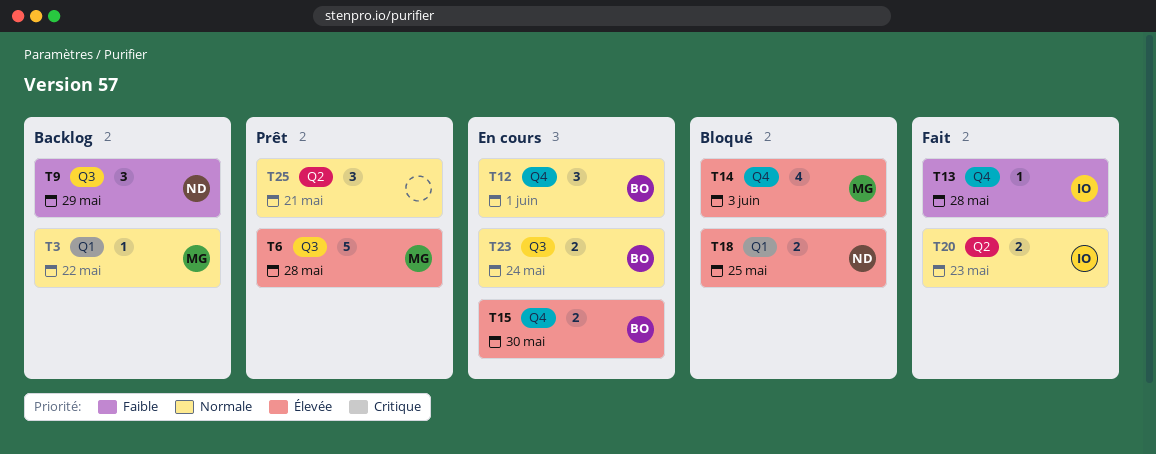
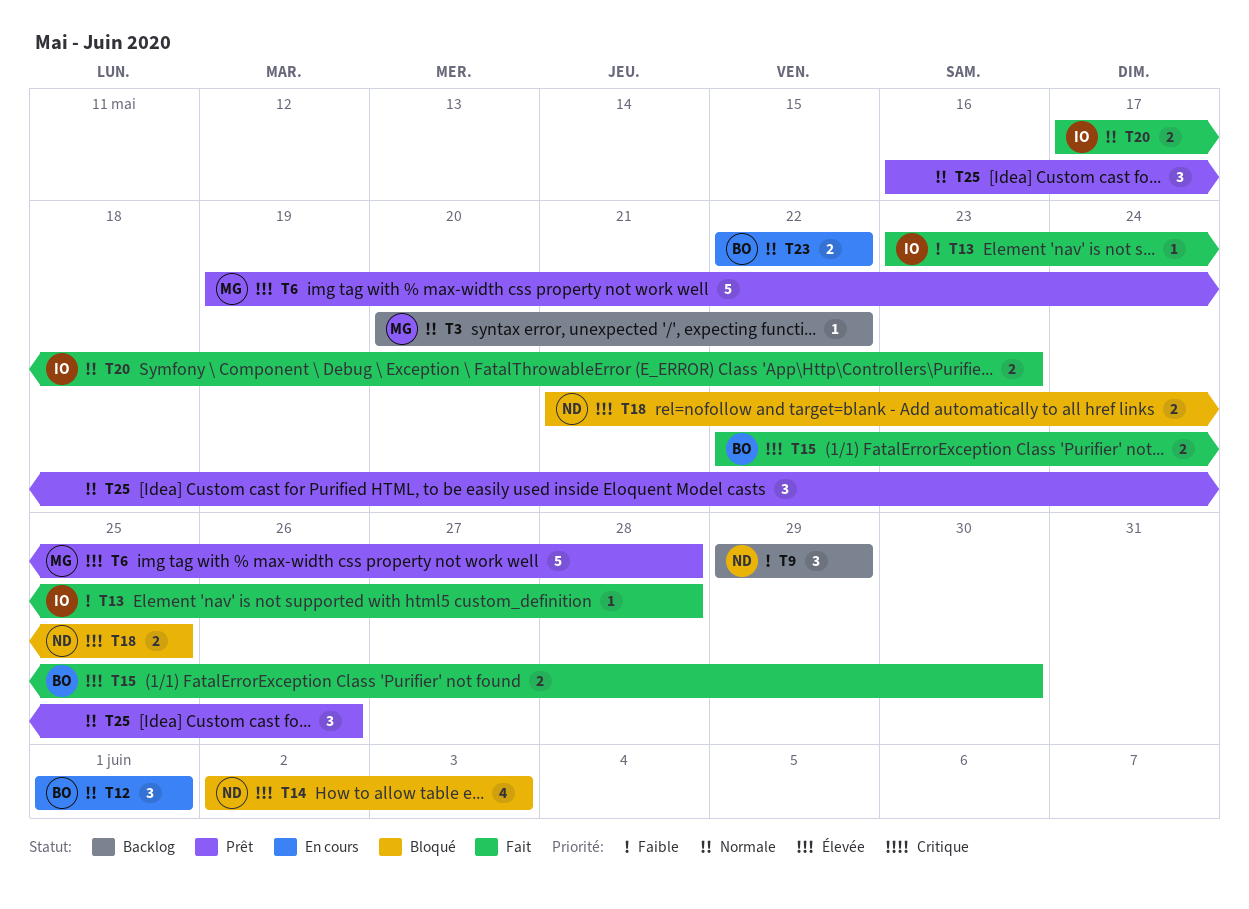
T14, owner: MG -> ND
T15, status: En cours -> Fait
T23, due: May 24 -> May 22
T25, due: May 21 -> May 26

